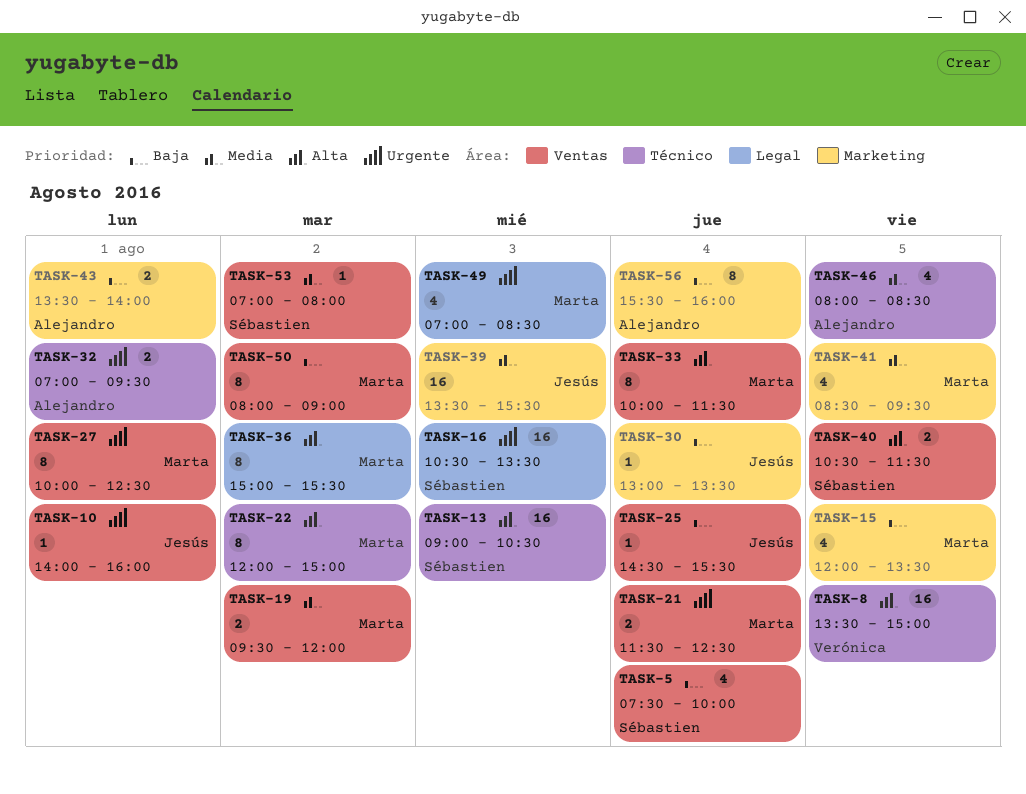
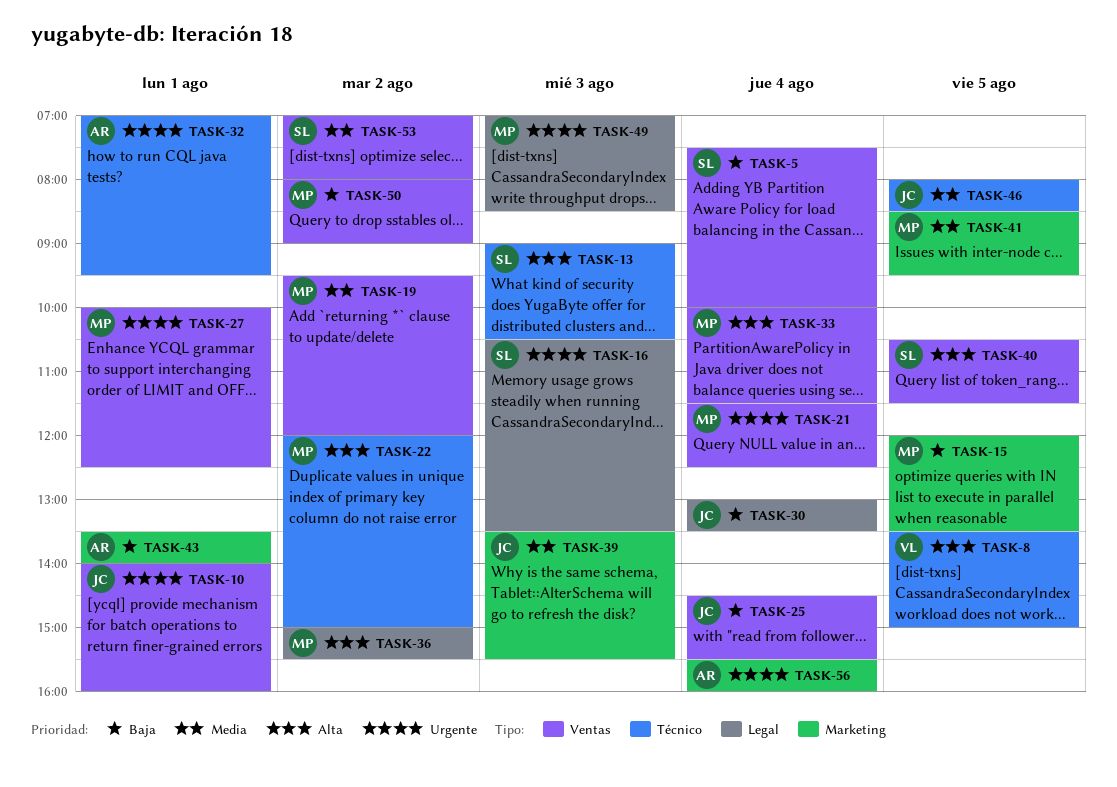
TASK-30, label: Marketing -> Legal
TASK-46, owner: Alejandro -> Jesús
TASK-56, priority: Baja -> Urgente

